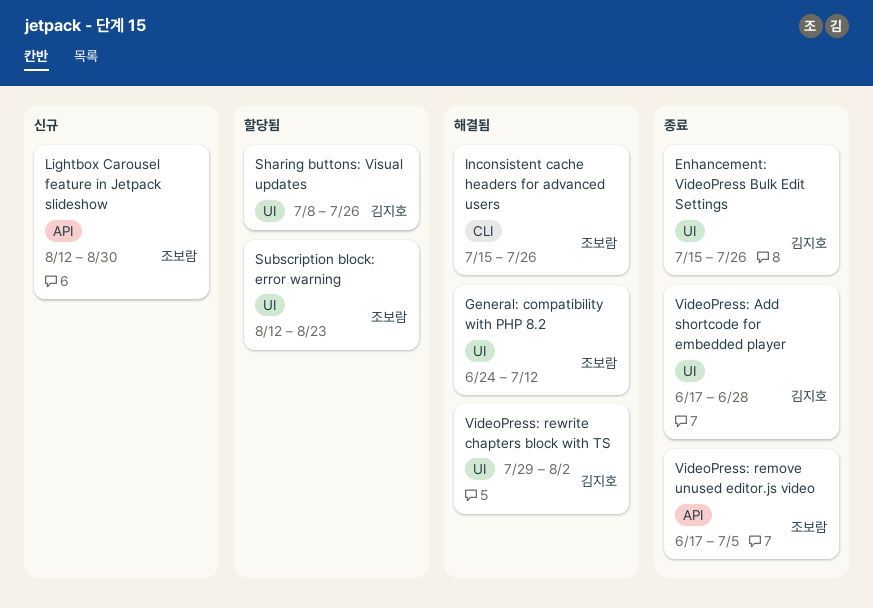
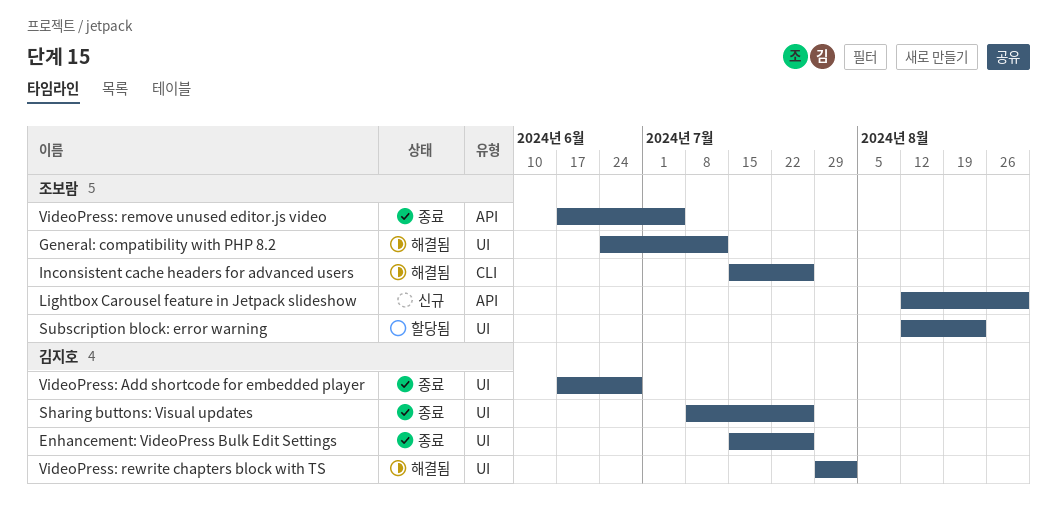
Sharing buttons: Visual updates, status: 할당됨 -> 종료

